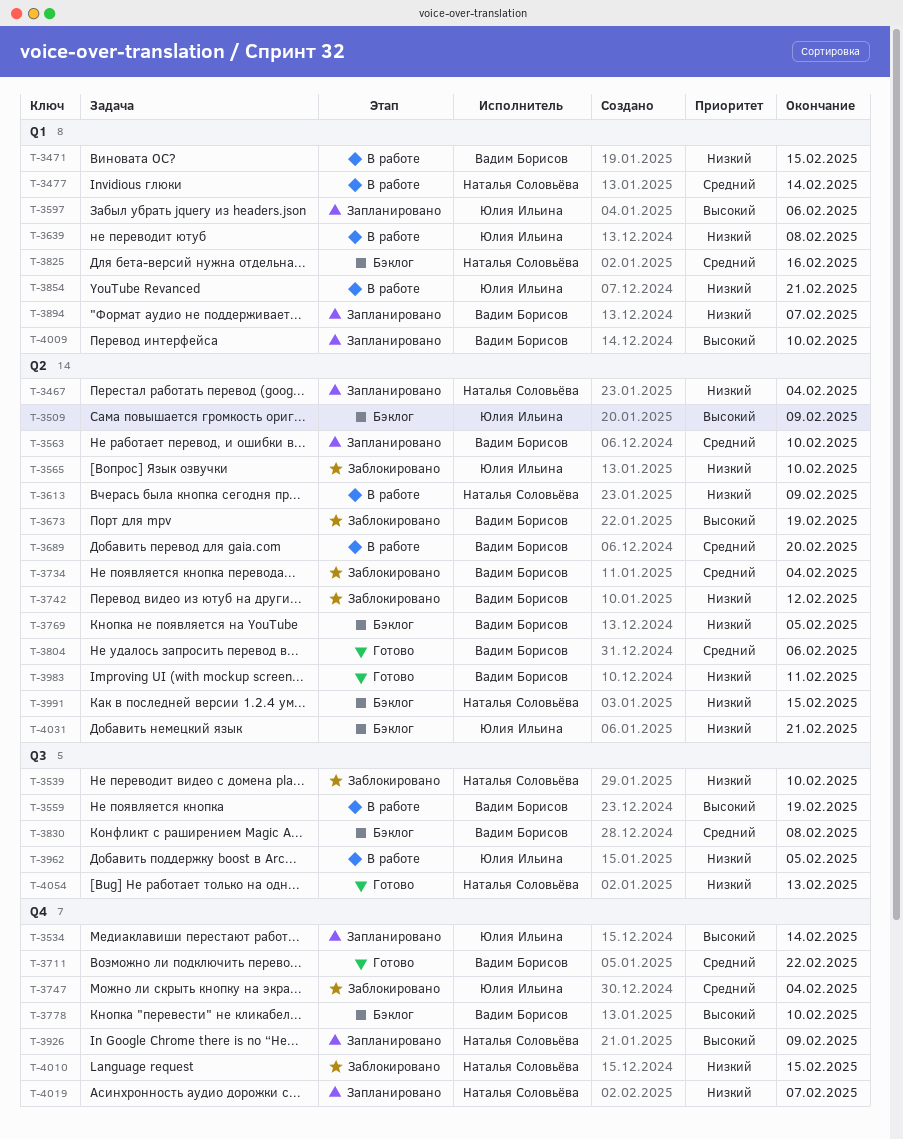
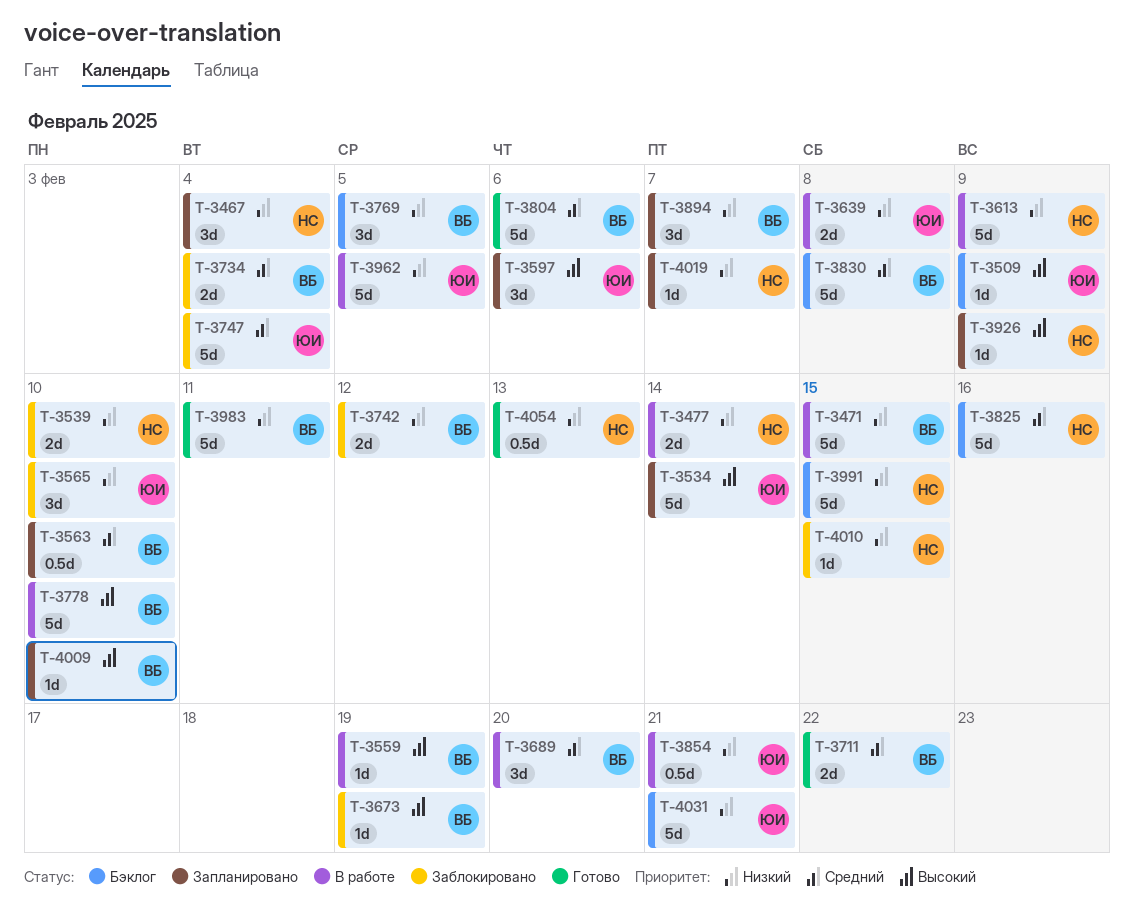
T-3477, priority: Средний -> Низкий
T-3778, status: Бэклог -> В работе

